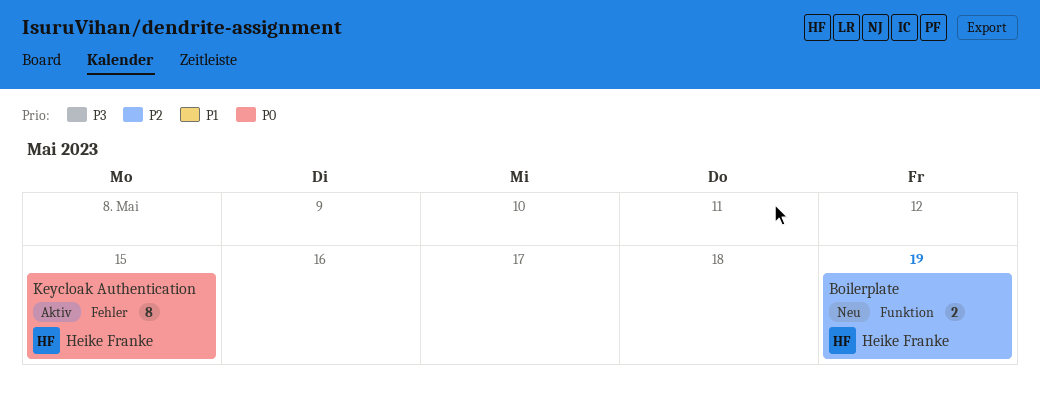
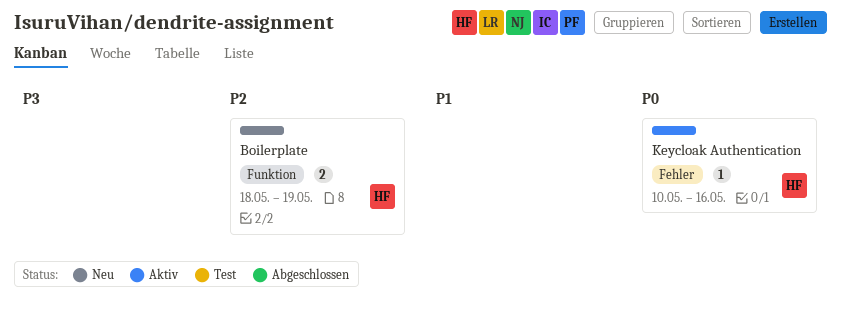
Keycloak Authentication, estimate: 8 -> 1
Keycloak Authentication, due: May 15 -> May 16

